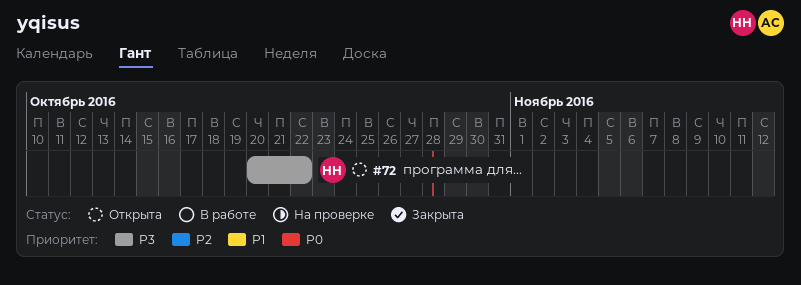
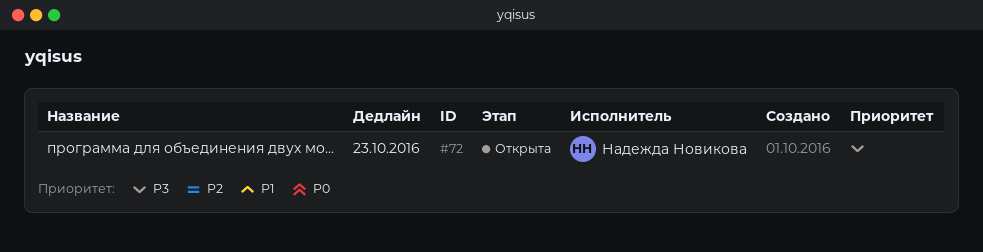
#72, due: Oct 22 -> Oct 23

